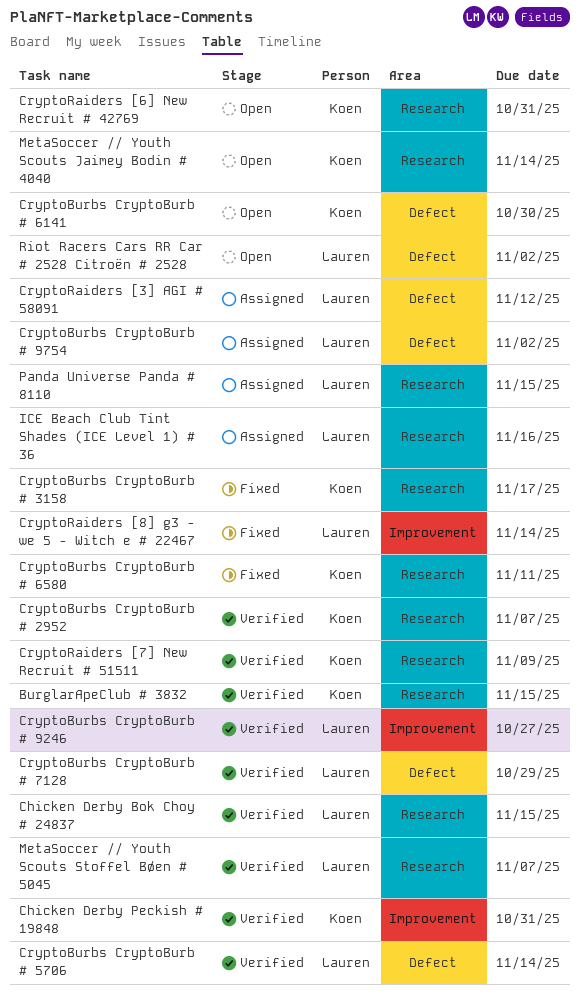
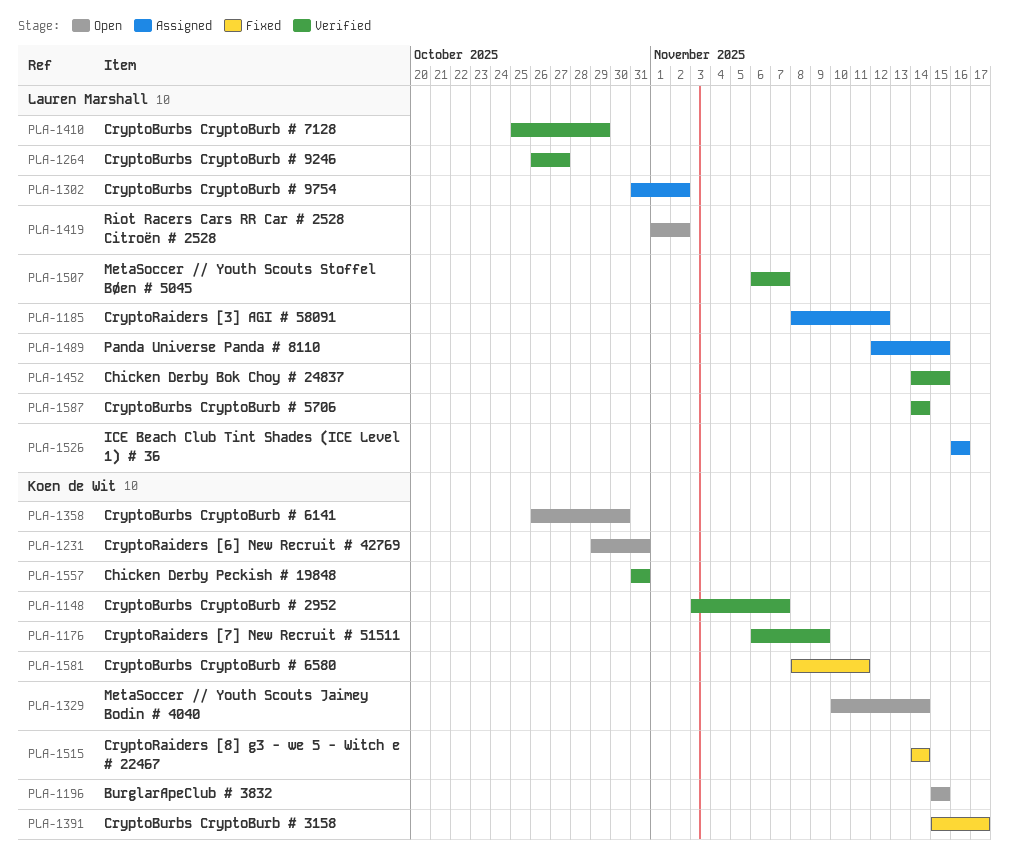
BurglarApeClub # 3832, status: Verified -> Open
CryptoRaiders [8] g3 - we 5 - Witch e # 22467, owner: Lauren Marshall -> Koen de Wit

